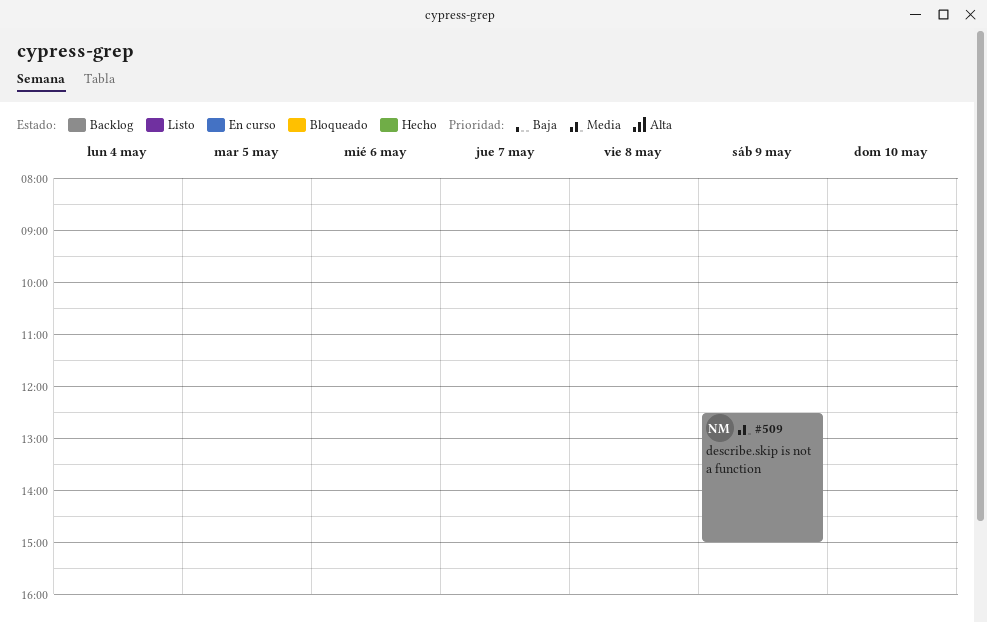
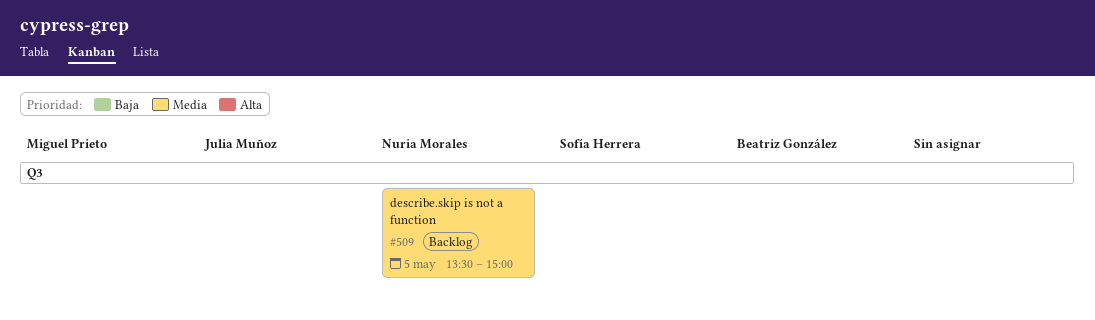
#509, day: May 9 -> May 5
#509, begins: 12:30 -> 13:30

